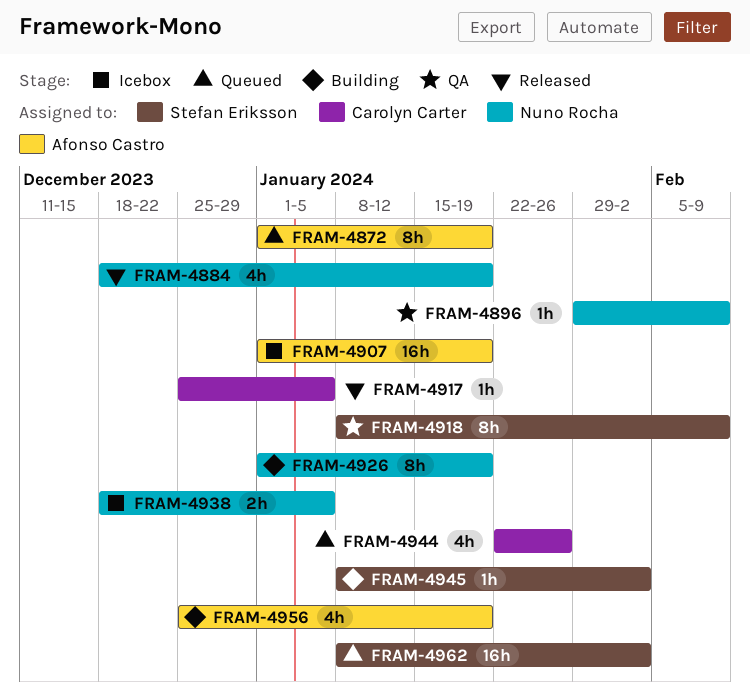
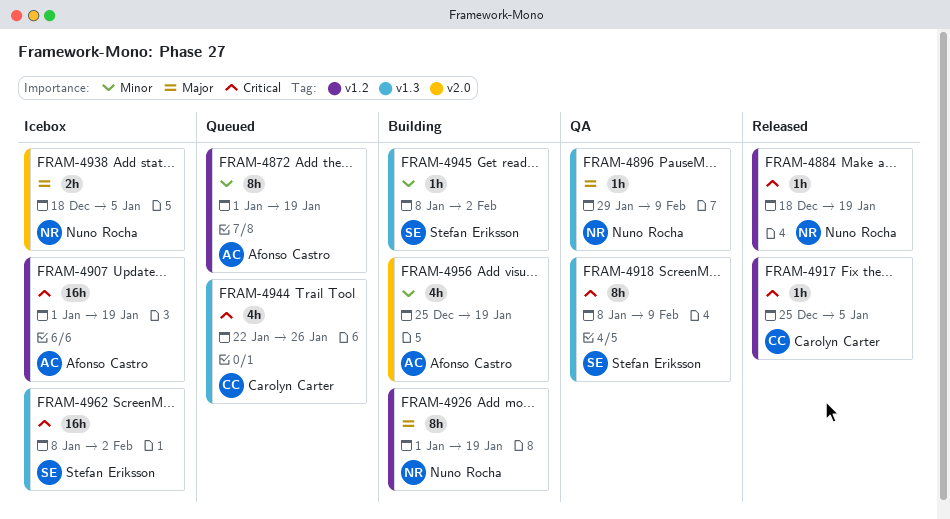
FRAM-4884, estimate: 4h -> 1h
FRAM-4962, status: Queued -> Icebox

